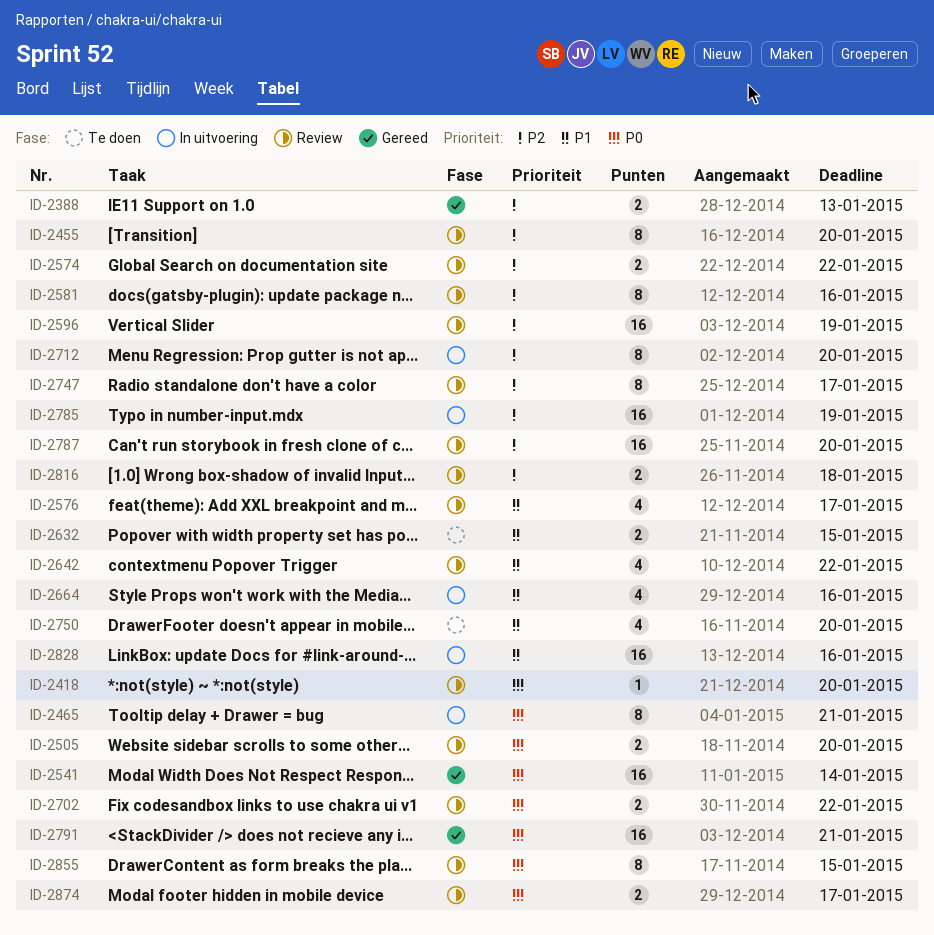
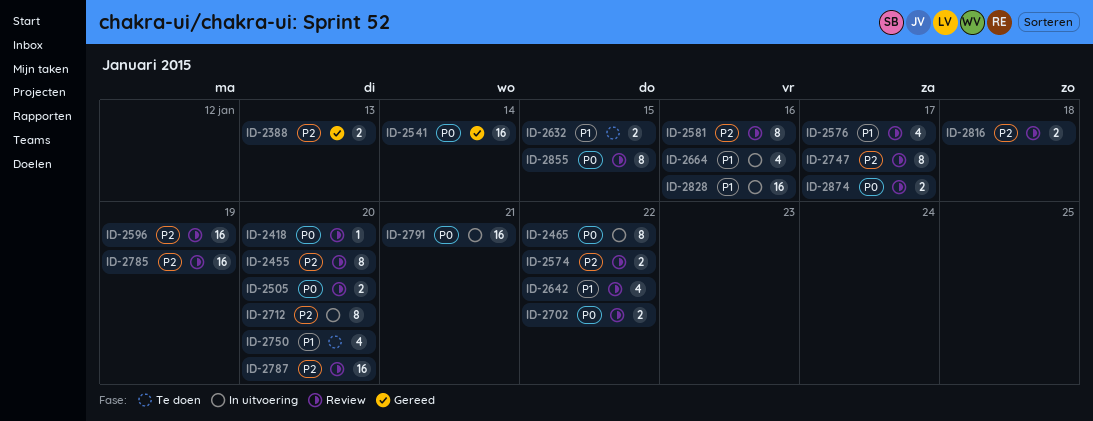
ID-2465, due: Jan 21 -> Jan 22
ID-2785, status: In uitvoering -> Review
ID-2791, status: Gereed -> In uitvoering

